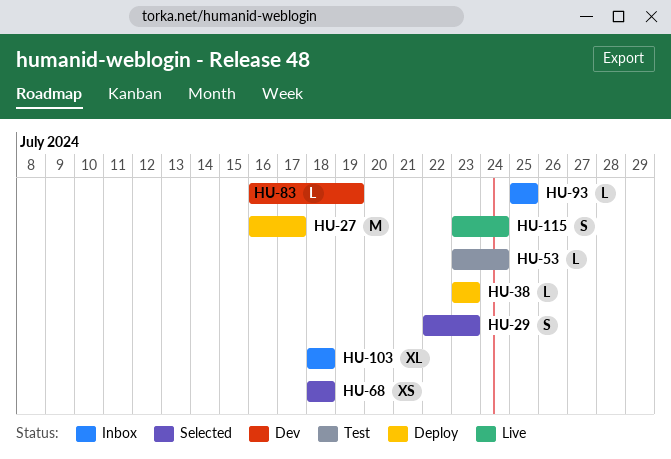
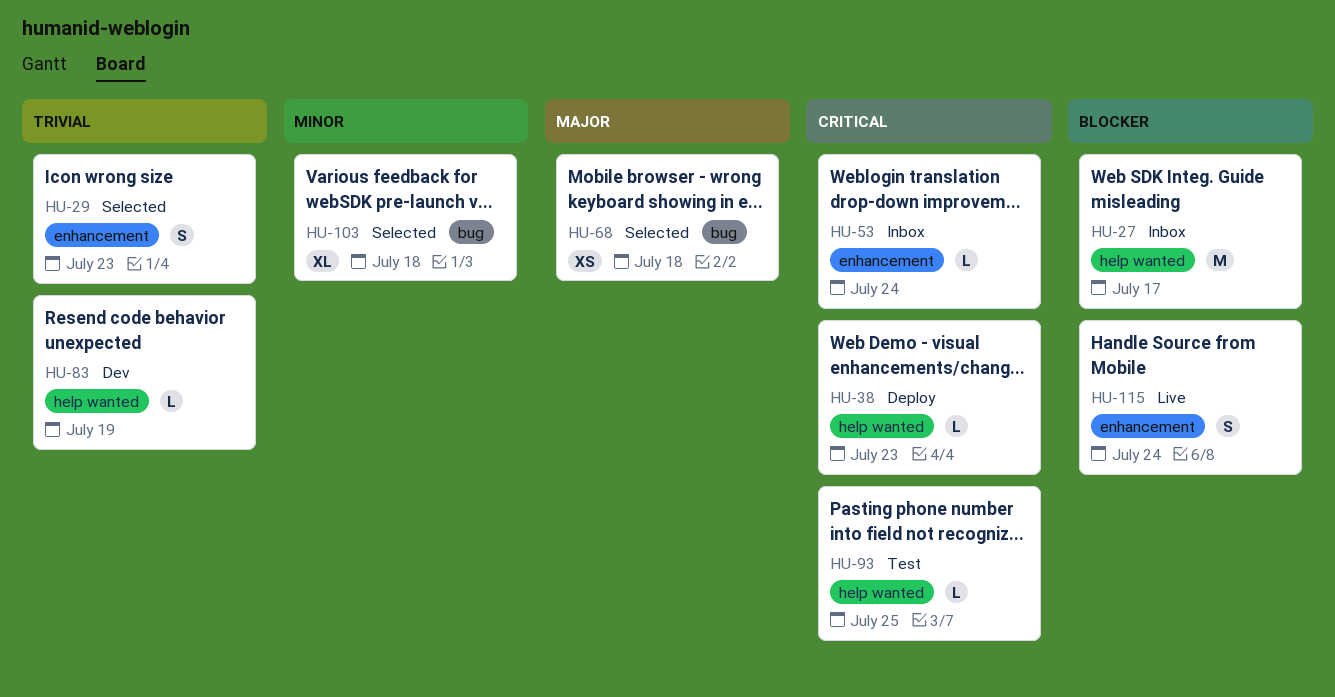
HU-27, status: Deploy -> Inbox
HU-53, status: Test -> Inbox
HU-93, status: Inbox -> Test
HU-103, status: Inbox -> Selected

